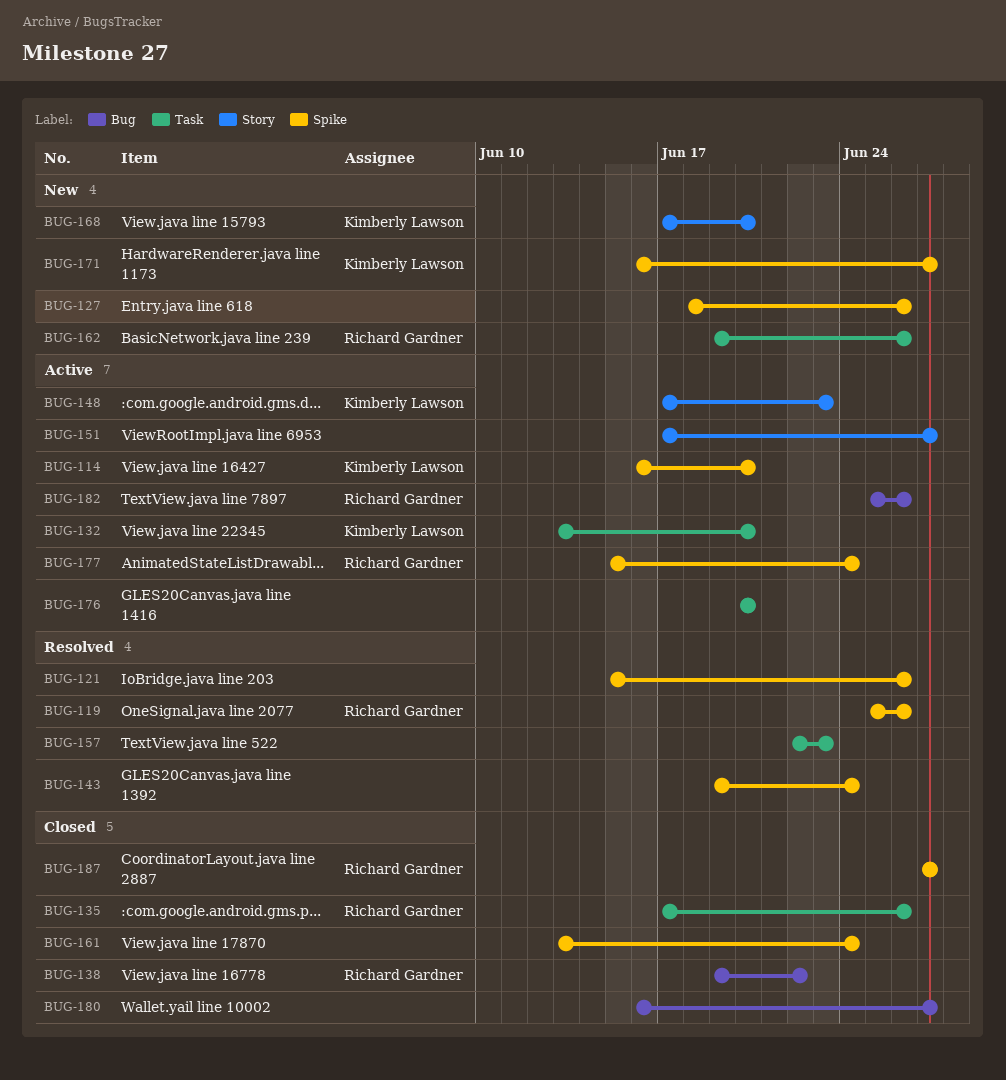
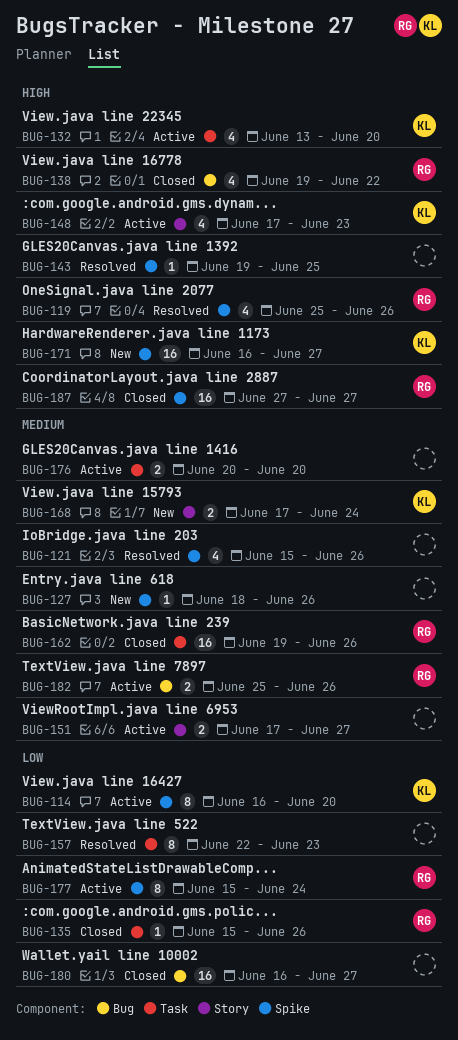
BUG-135, start: Jun 17 -> Jun 15
BUG-143, due: Jun 24 -> Jun 25
BUG-161: present -> none
BUG-162, status: New -> Closed
BUG-168, due: Jun 20 -> Jun 24

